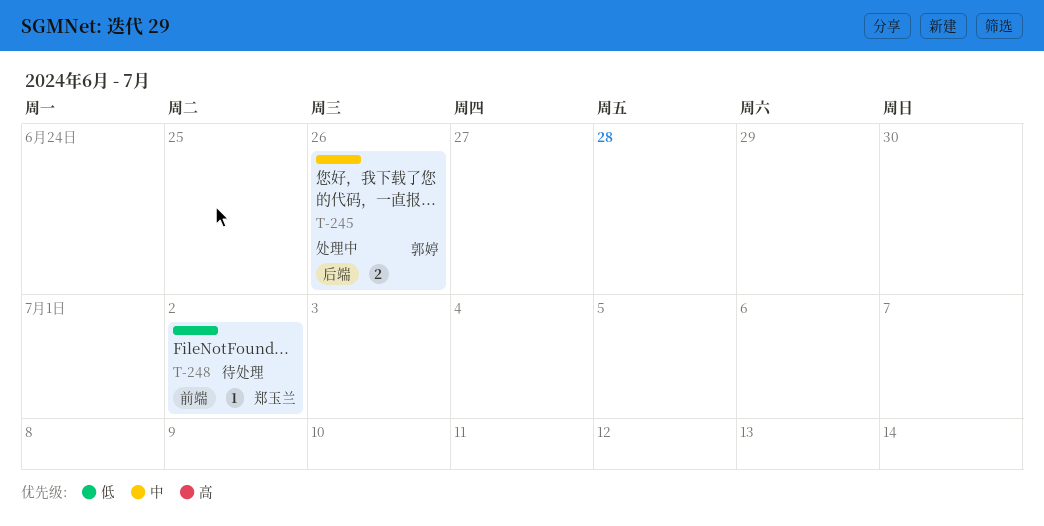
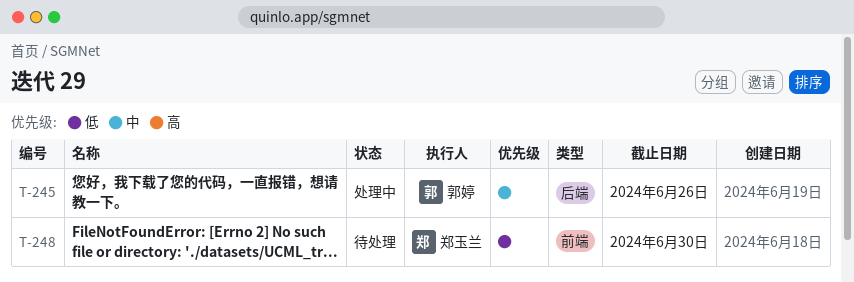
T-248, due: Jul 2 -> Jun 30

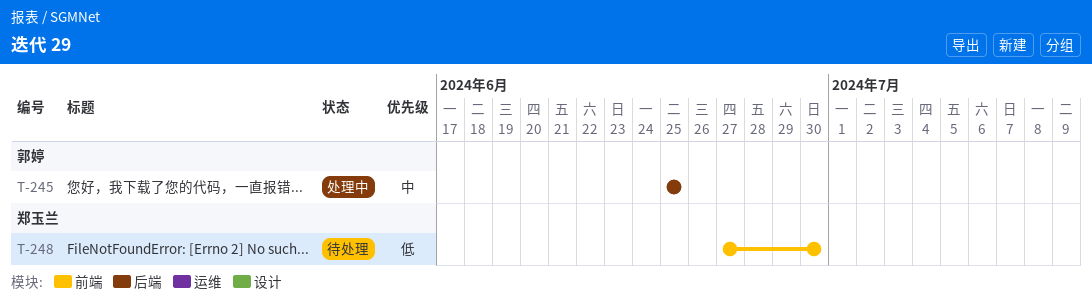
T-245, due: Jun 26 -> Jun 25

